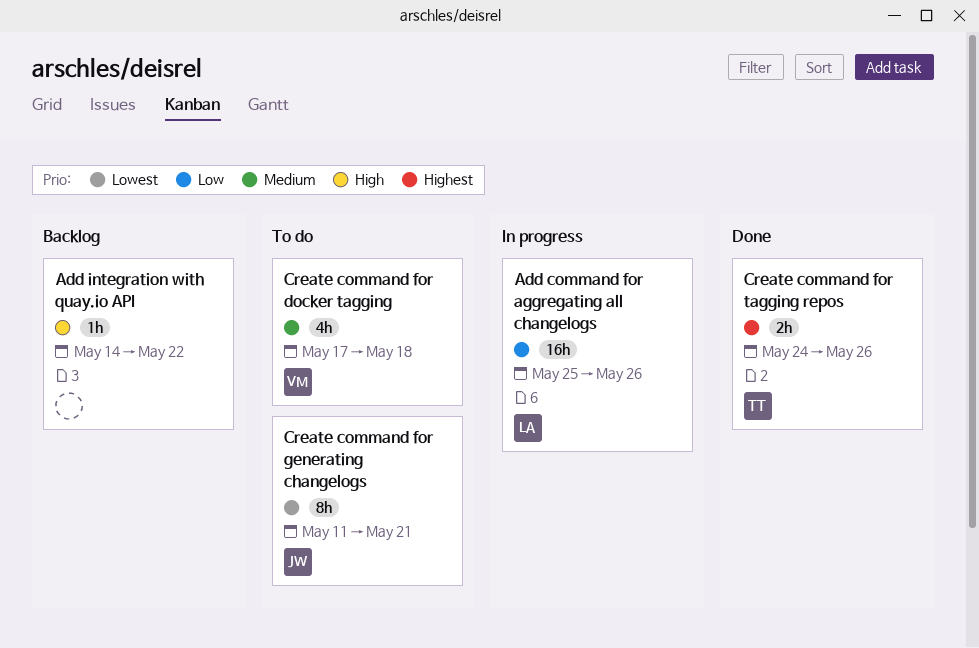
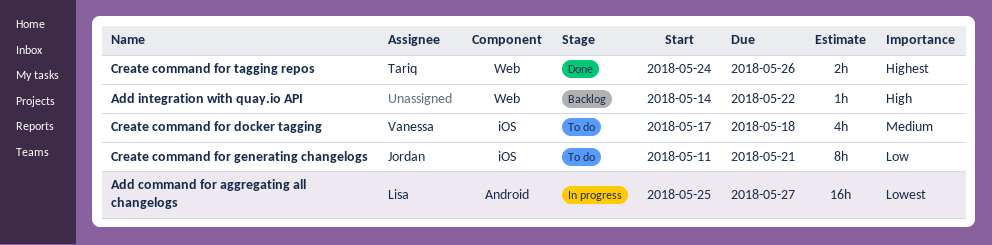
Add command for aggregating all changelogs, priority: Low -> Lowest
Add command for aggregating all changelogs, due: May 26 -> May 27
Create command for generating changelogs, priority: Lowest -> Low

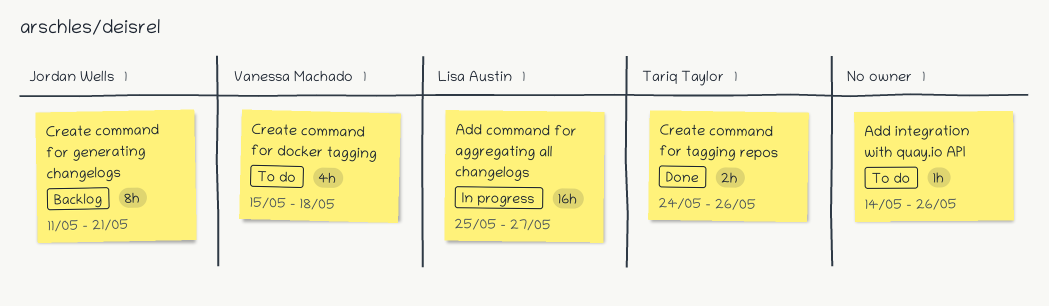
Add integration with quay.io API, status: Backlog -> To do
Add integration with quay.io API, due: May 22 -> May 26
Create command for docker tagging, start: May 17 -> May 15
Create command for generating changelogs, status: To do -> Backlog

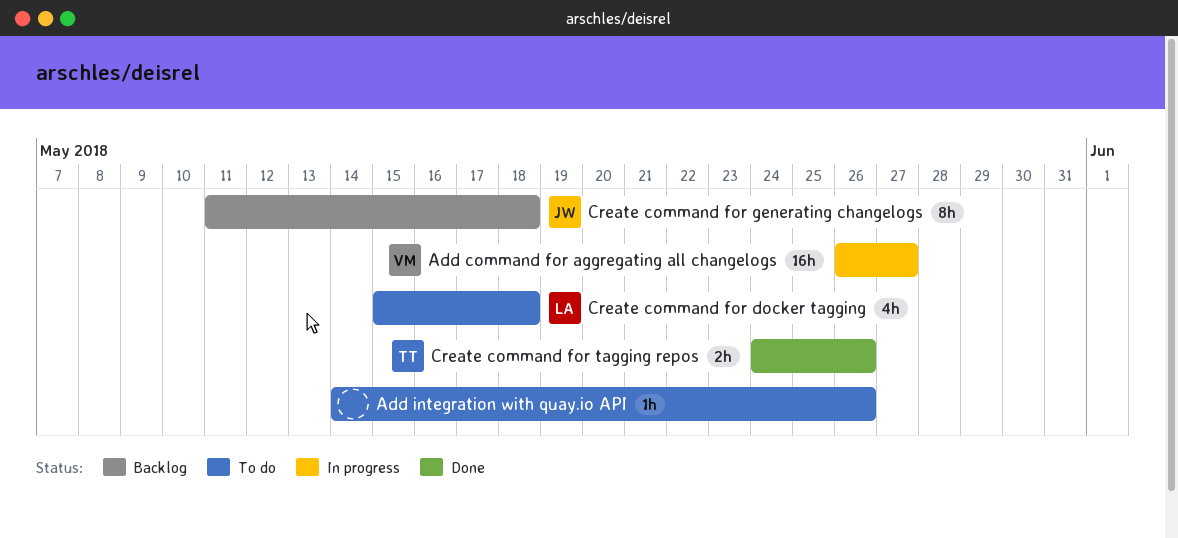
Add command for aggregating all changelogs, owner: Lisa Austin -> Vanessa Machado
Add command for aggregating all changelogs, start: May 25 -> May 26
Create command for docker tagging, owner: Vanessa Machado -> Lisa Austin
Create command for generating changelogs, due: May 21 -> May 18

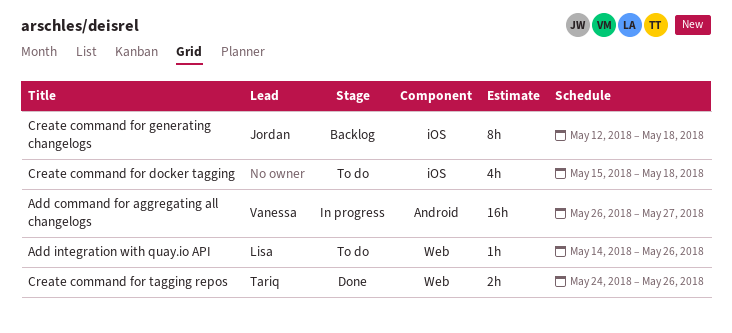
Add integration with quay.io API, owner: none -> Lisa
Create command for docker tagging, owner: Lisa -> none
Create command for generating changelogs, start: May 11 -> May 12

